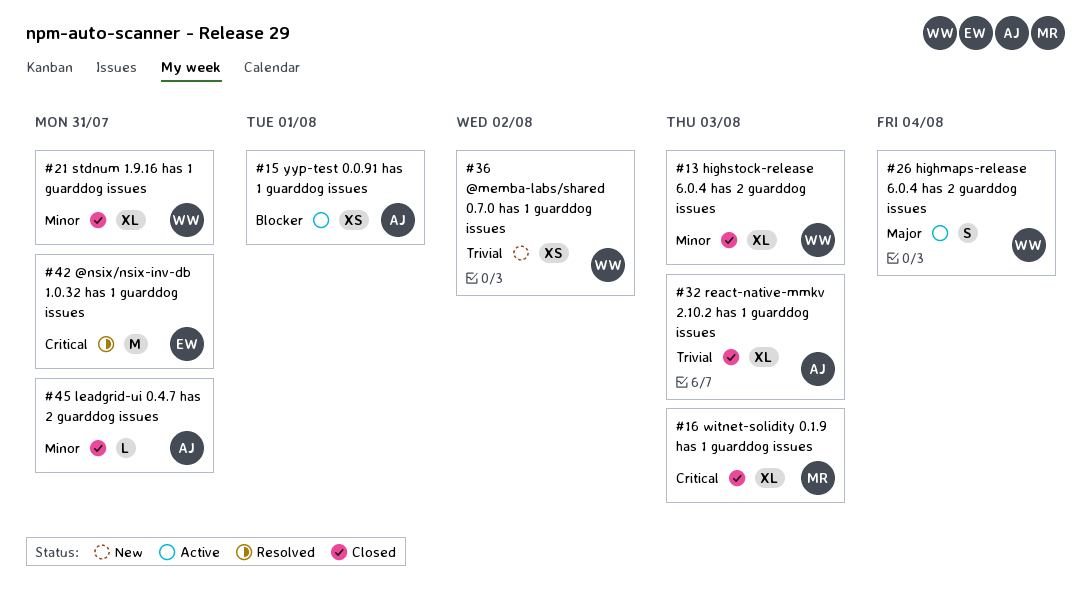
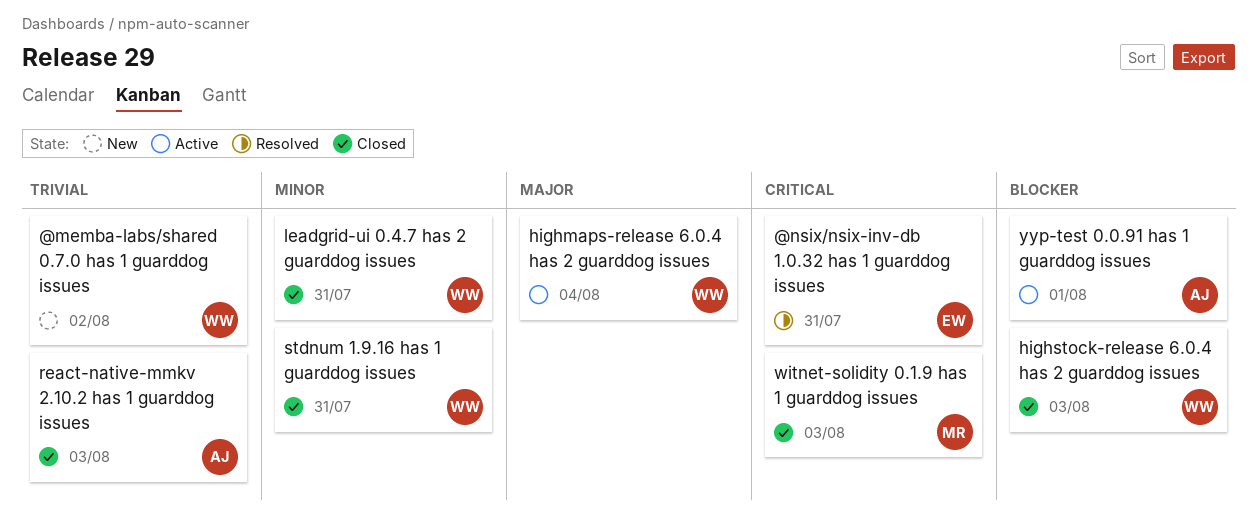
highstock-release 6.0.4 has 2 guarddog issues, priority: Minor -> Blocker
leadgrid-ui 0.4.7 has 2 guarddog issues, owner: AJ -> WW

